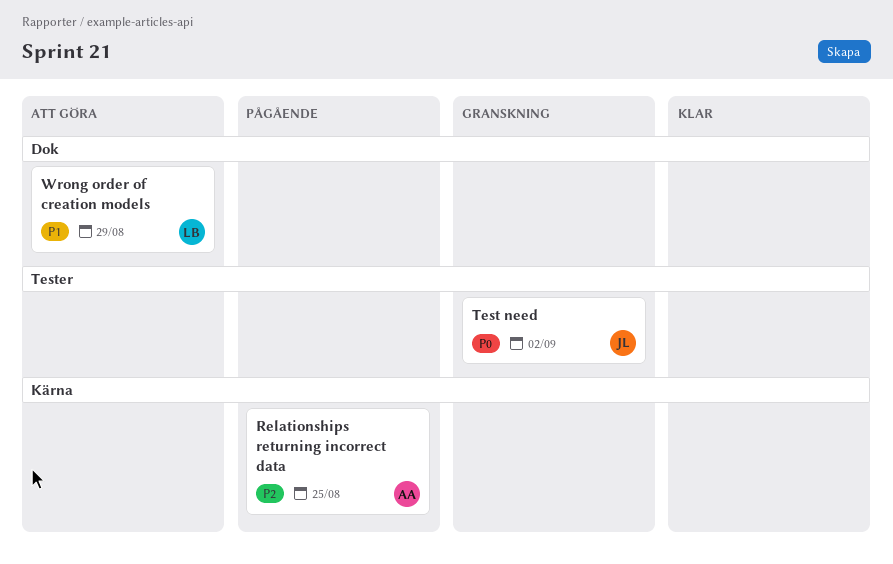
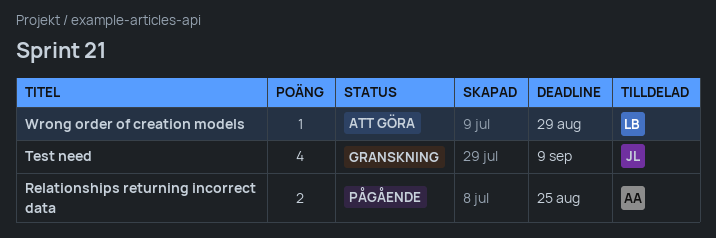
Test need, due: Sep 2 -> Sep 9

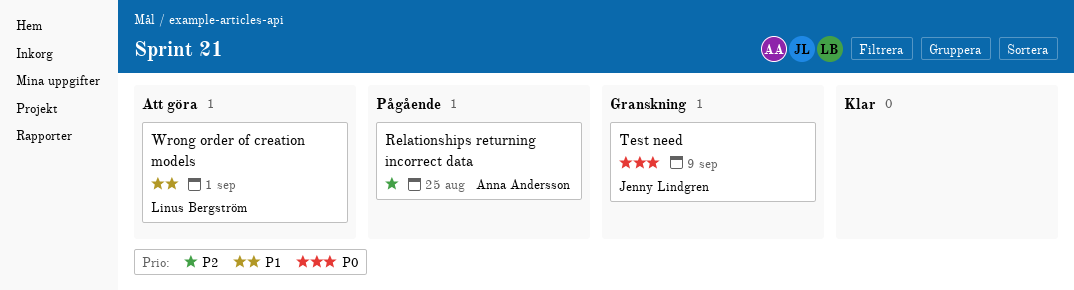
Wrong order of creation models, due: Aug 29 -> Sep 1

